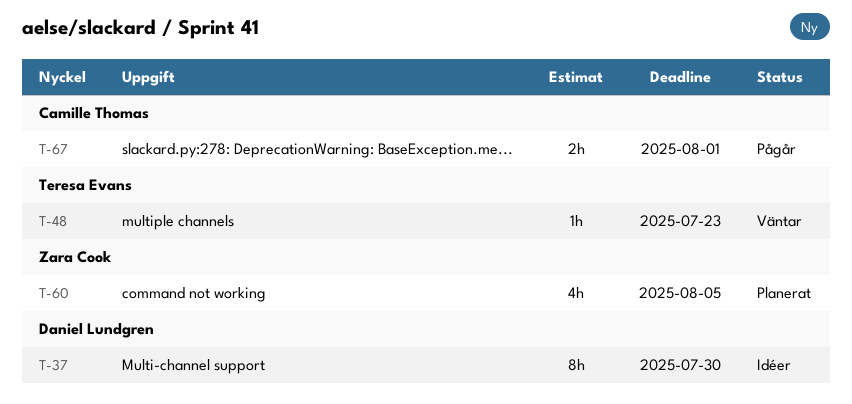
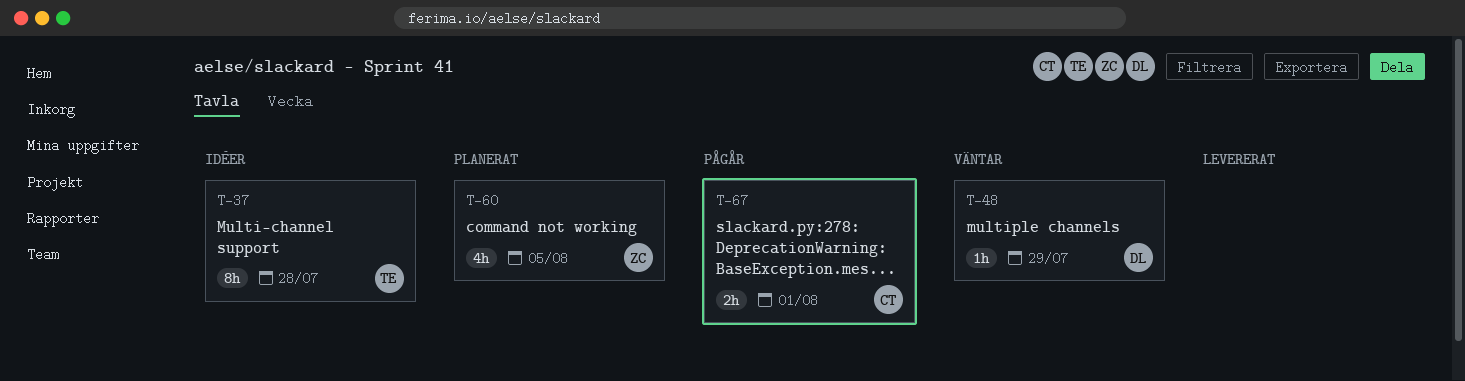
T-37, owner: Daniel Lundgren -> Teresa Evans
T-37, due: Jul 30 -> Jul 28
T-48, owner: Teresa Evans -> Daniel Lundgren
T-48, due: Jul 23 -> Jul 29

